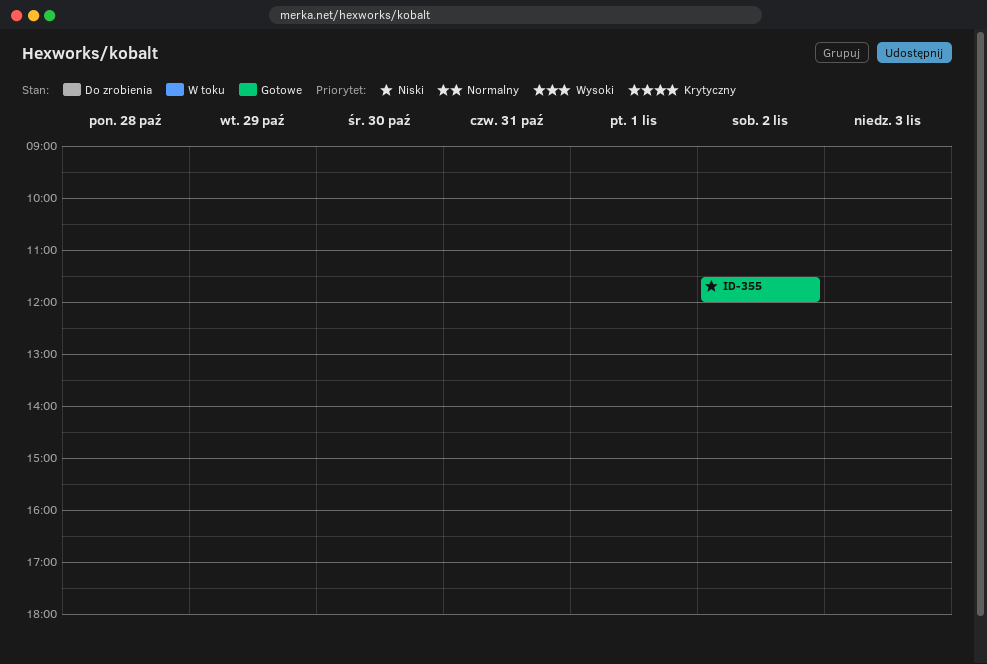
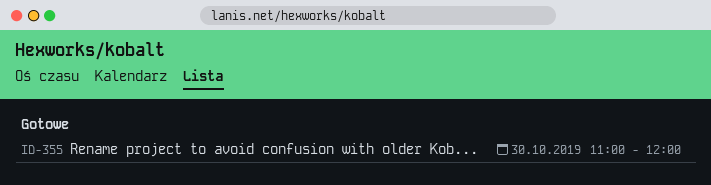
ID-355, day: Nov 2 -> Oct 30
ID-355, begins: 11:30 -> 11:00

